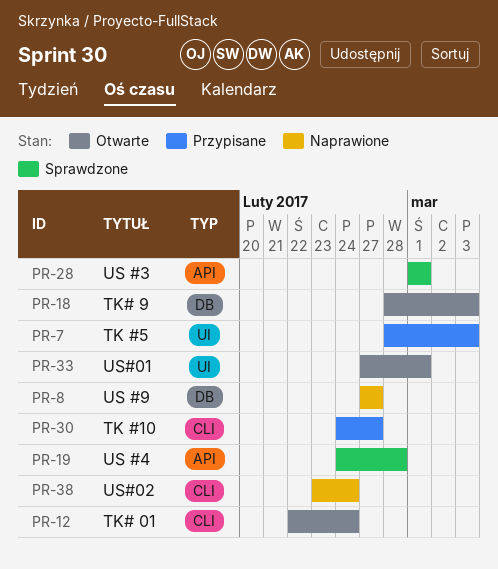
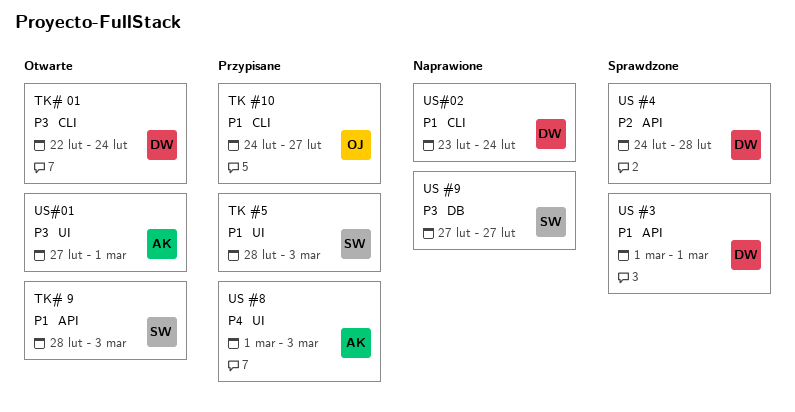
TK# 9, label: DB -> API
US #8: none -> present

